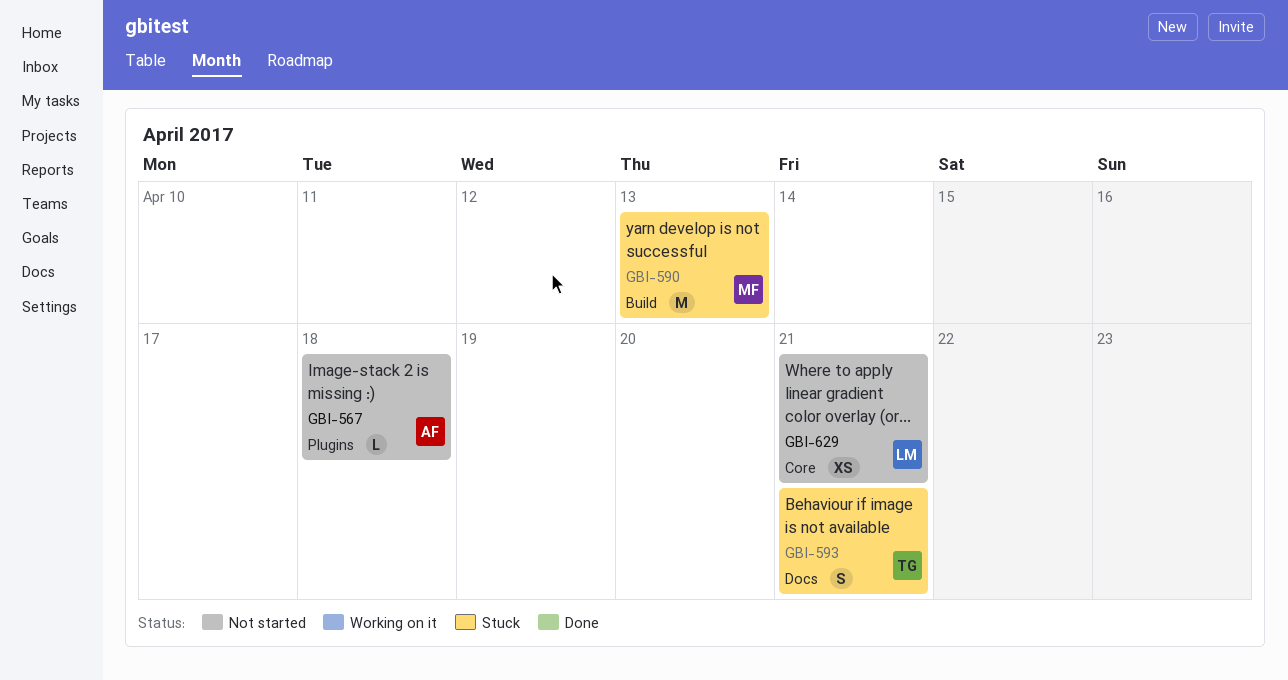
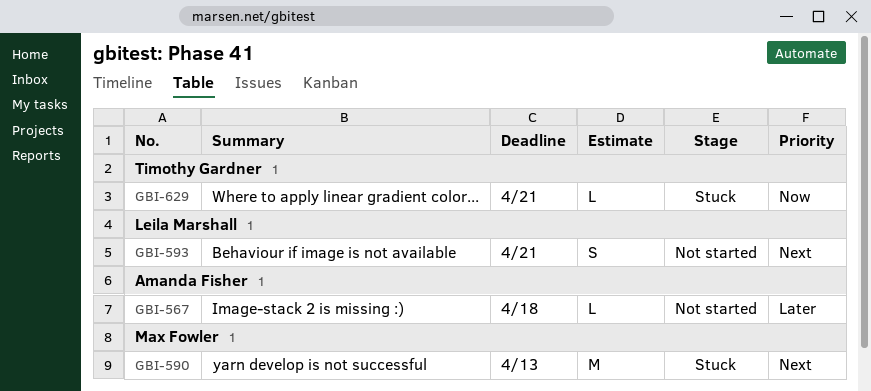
GBI-593, status: Stuck -> Not started
GBI-593, owner: Timothy Gardner -> Leila Marshall
GBI-629, status: Not started -> Stuck
GBI-629, owner: Leila Marshall -> Timothy Gardner
GBI-629, estimate: XS -> L

